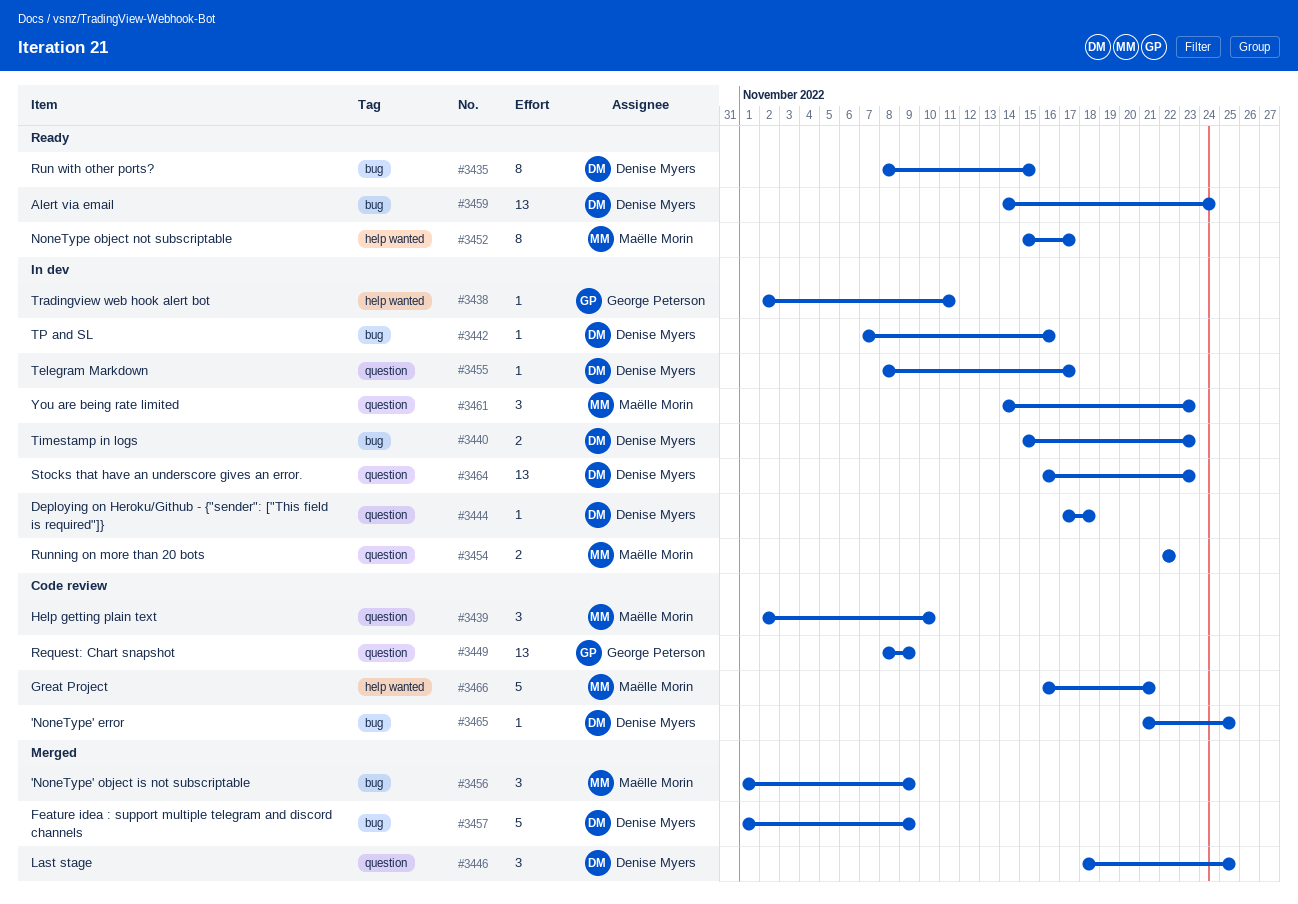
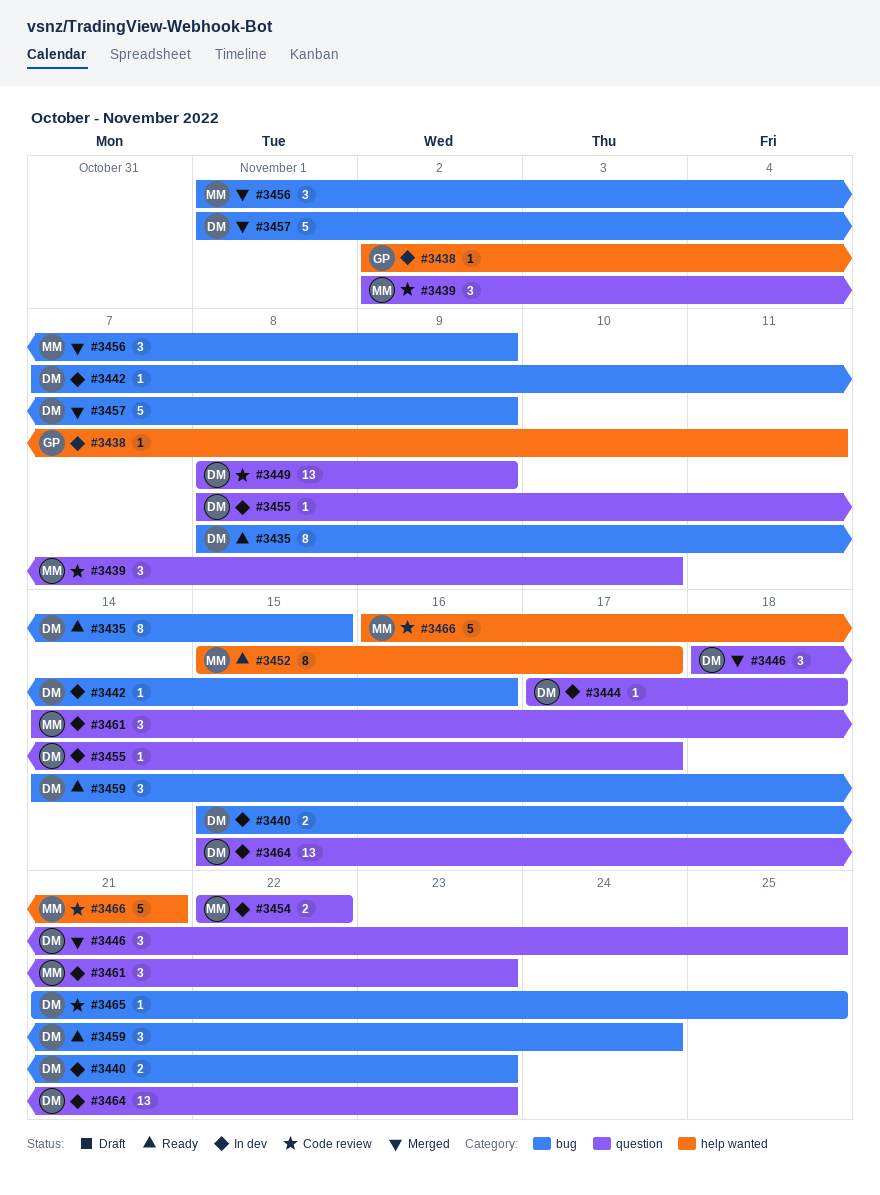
#3449, owner: George Peterson -> Denise Myers
#3459, estimate: 13 -> 3
#3464, start: Nov 16 -> Nov 15

